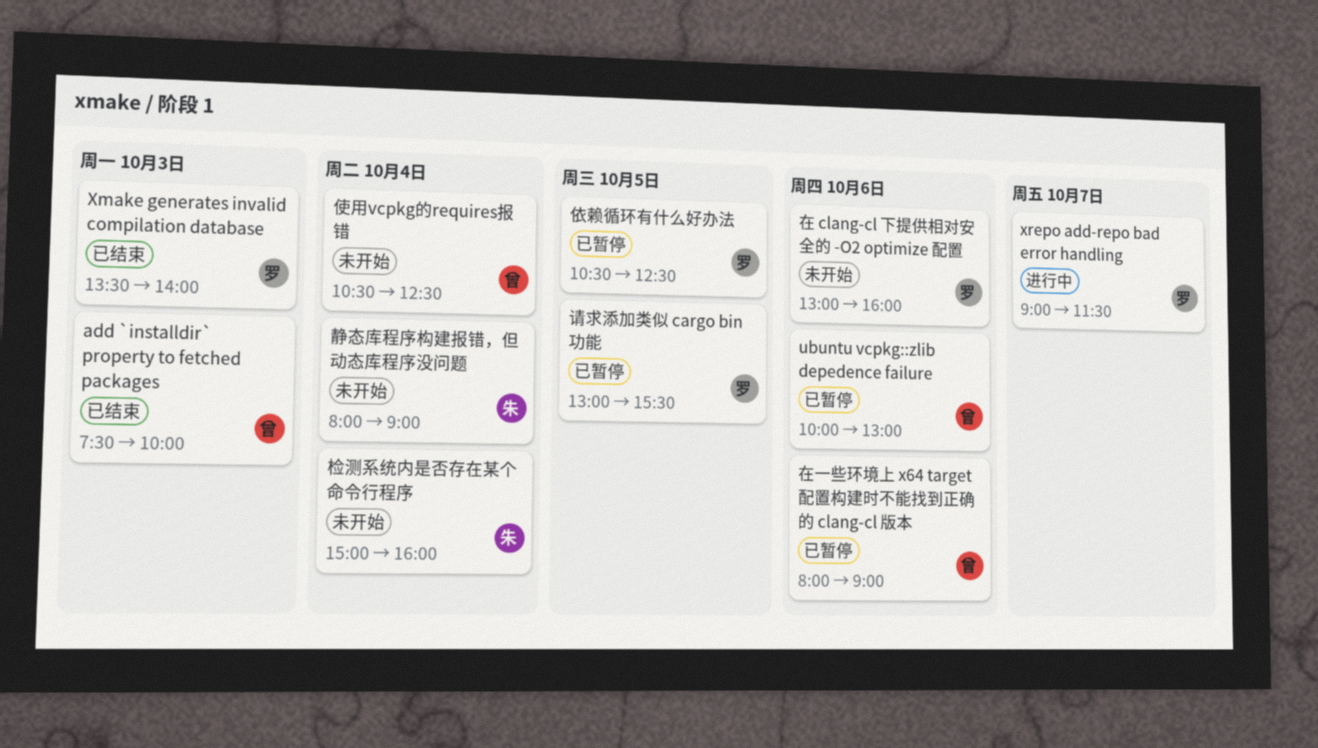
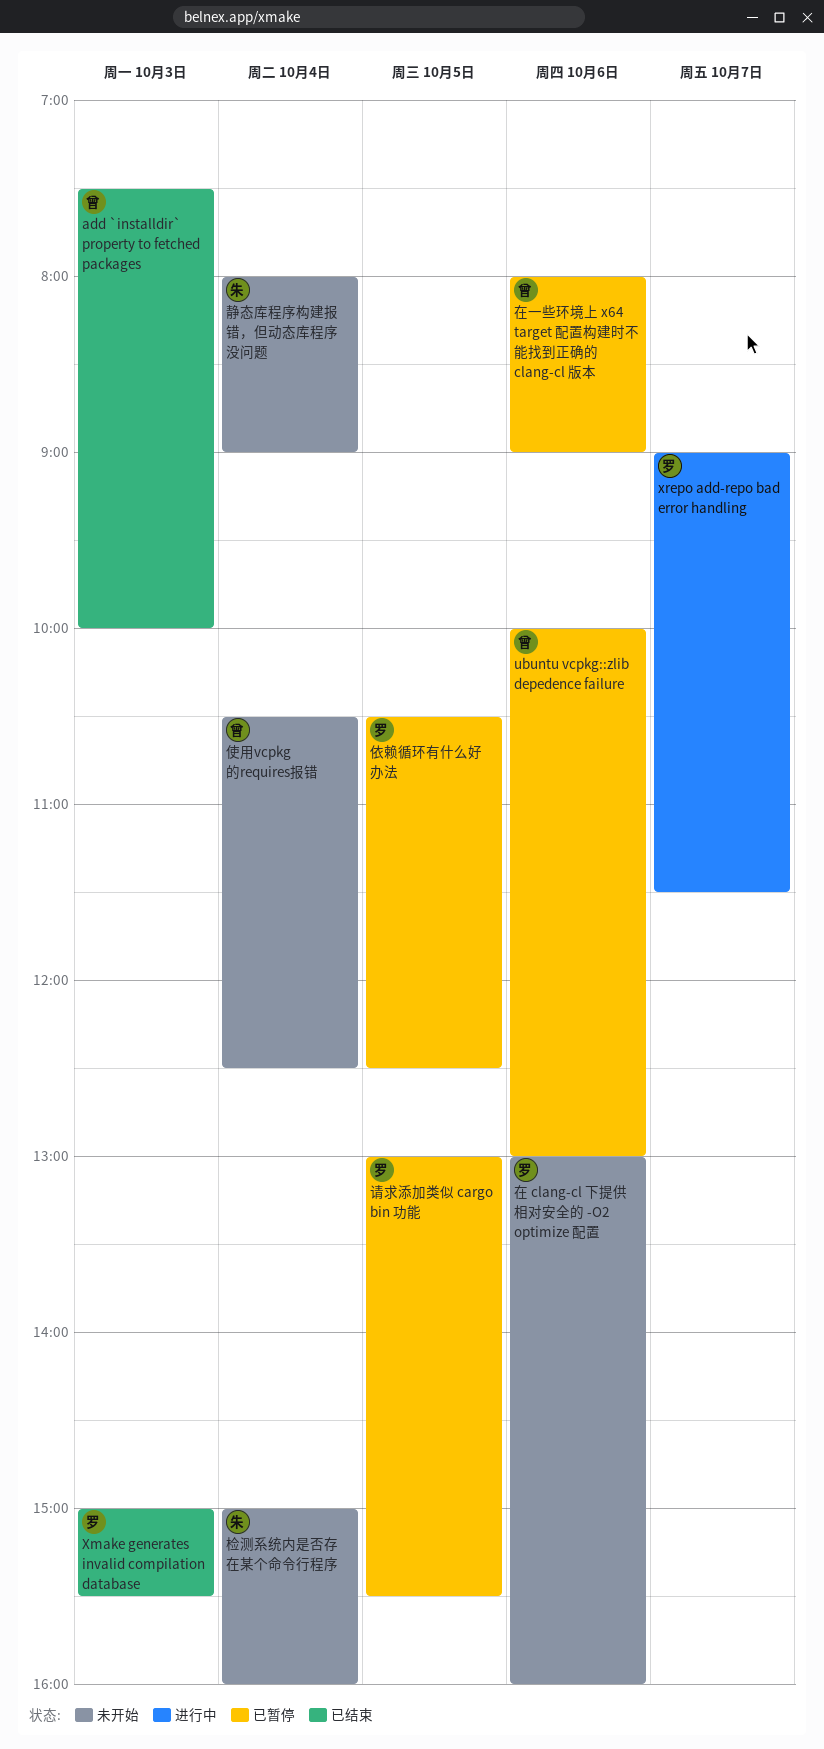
Xmake generates invalid compilation database, begins: 13:30 -> 15:00
Xmake generates invalid compilation database, ends: 14:00 -> 15:30

